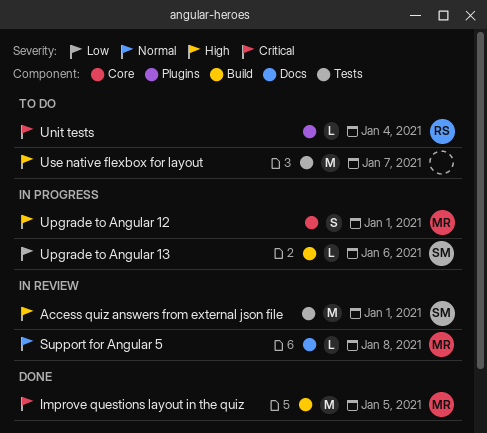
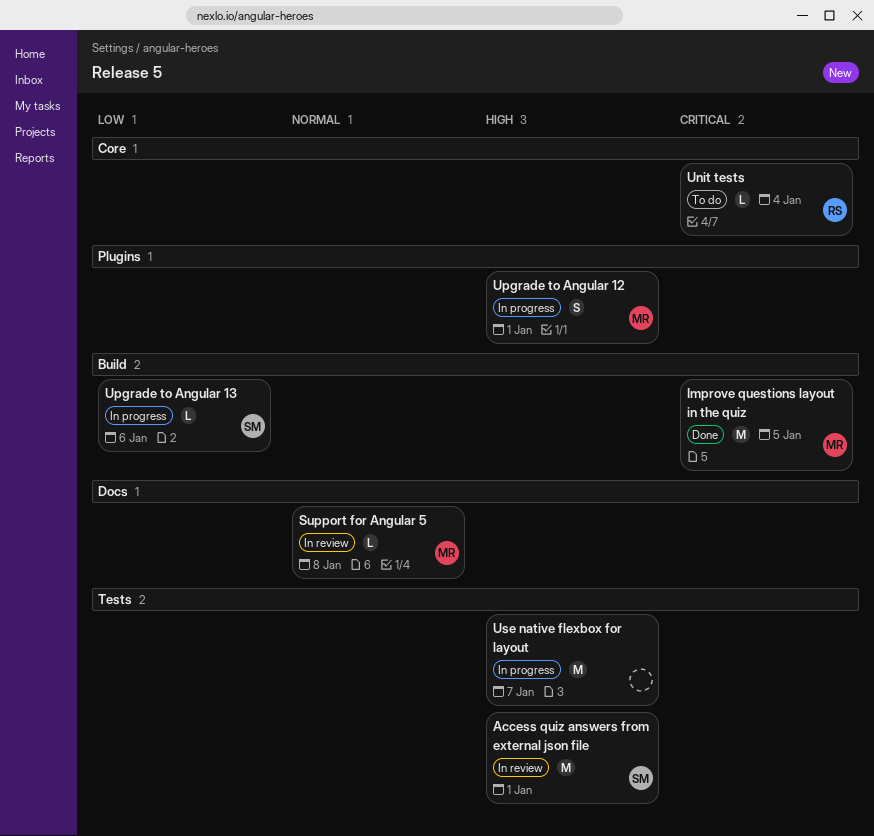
Unit tests, label: Plugins -> Core
Upgrade to Angular 12, label: Core -> Plugins
Use native flexbox for layout, status: To do -> In progress

